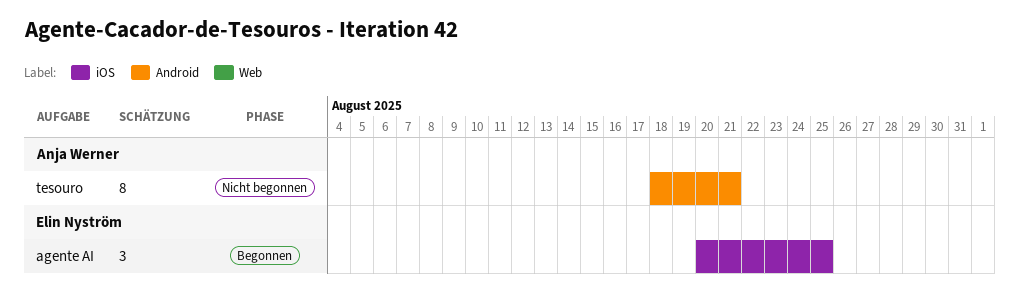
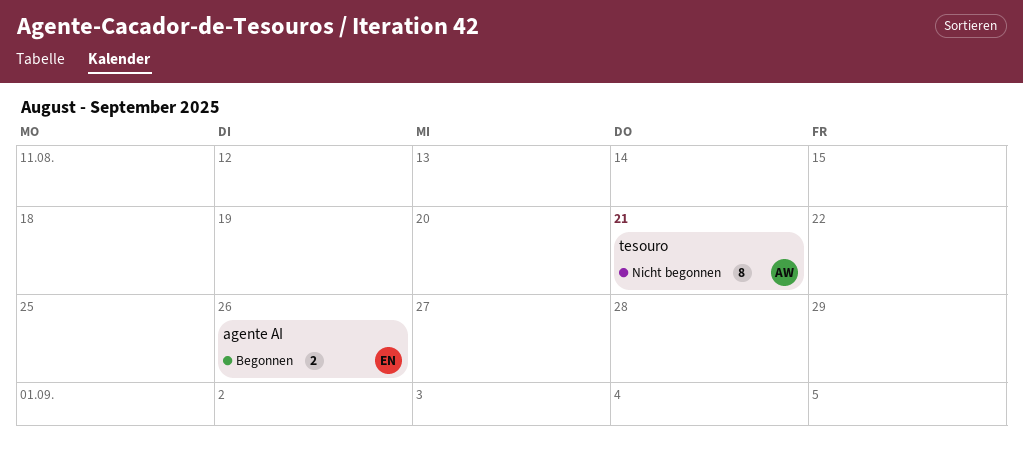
agente AI, estimate: 3 -> 2
agente AI, due: Aug 25 -> Aug 26

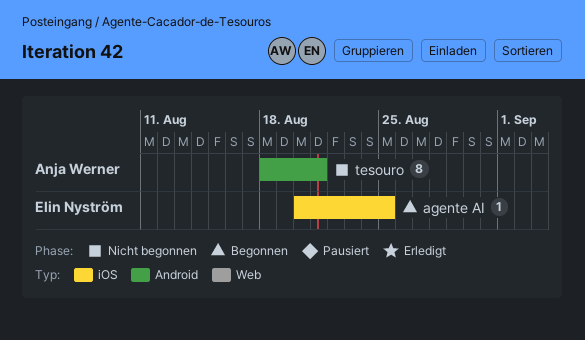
agente AI, estimate: 2 -> 1
agente AI, due: Aug 26 -> Aug 25

